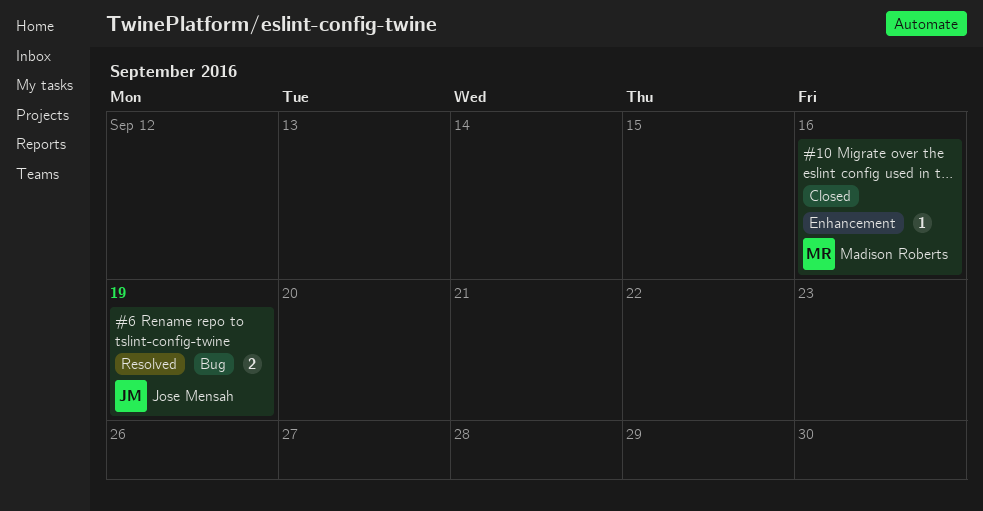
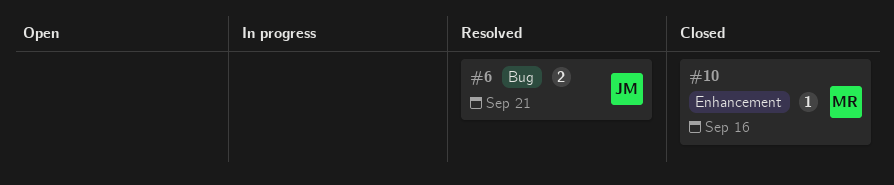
#6, due: Sep 19 -> Sep 21

